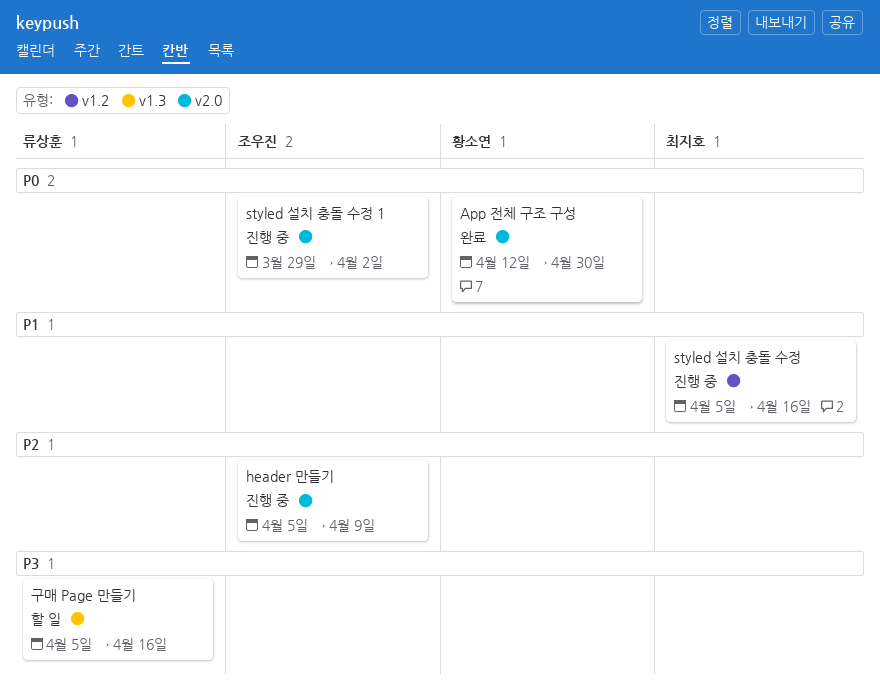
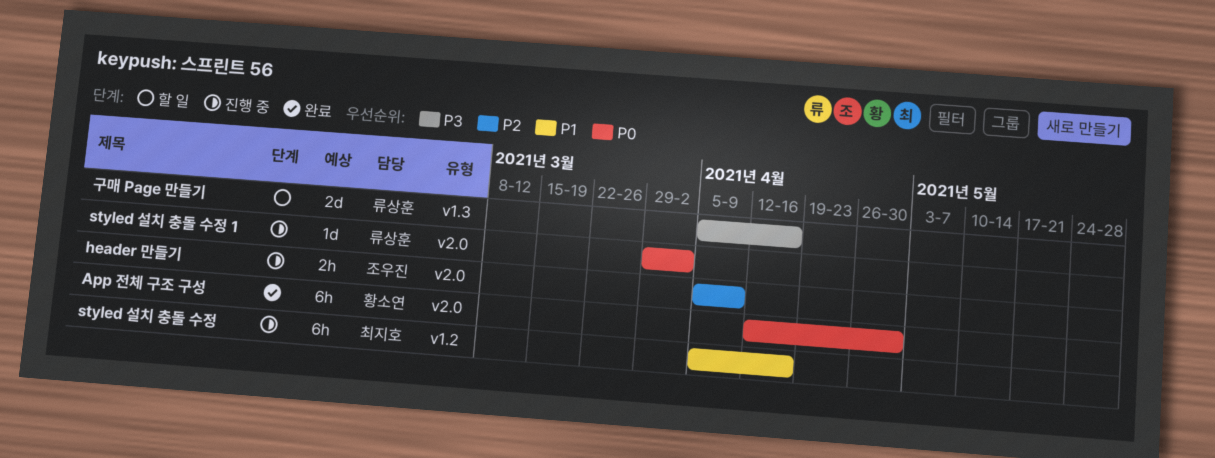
styled 설치 충돌 수정 1, owner: 조우진 -> 류상훈

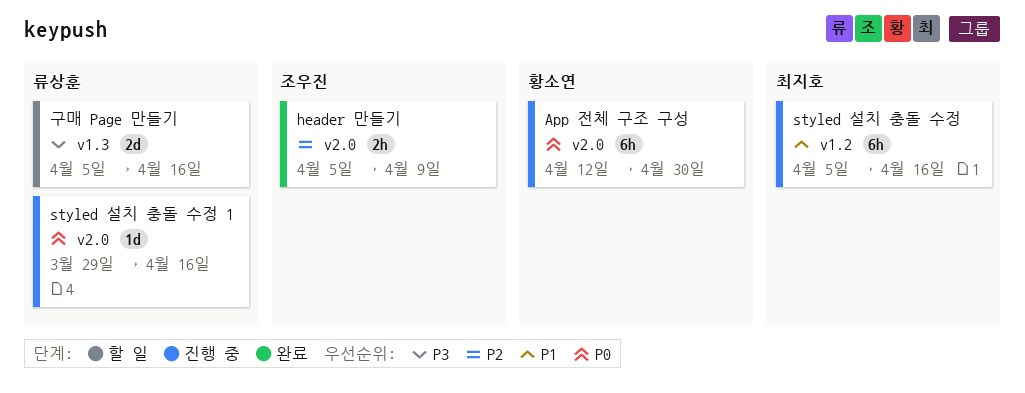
App 전체 구조 구성, status: 완료 -> 진행 중
header 만들기, status: 진행 중 -> 완료
styled 설치 충돌 수정 1, due: Apr 2 -> Apr 16

